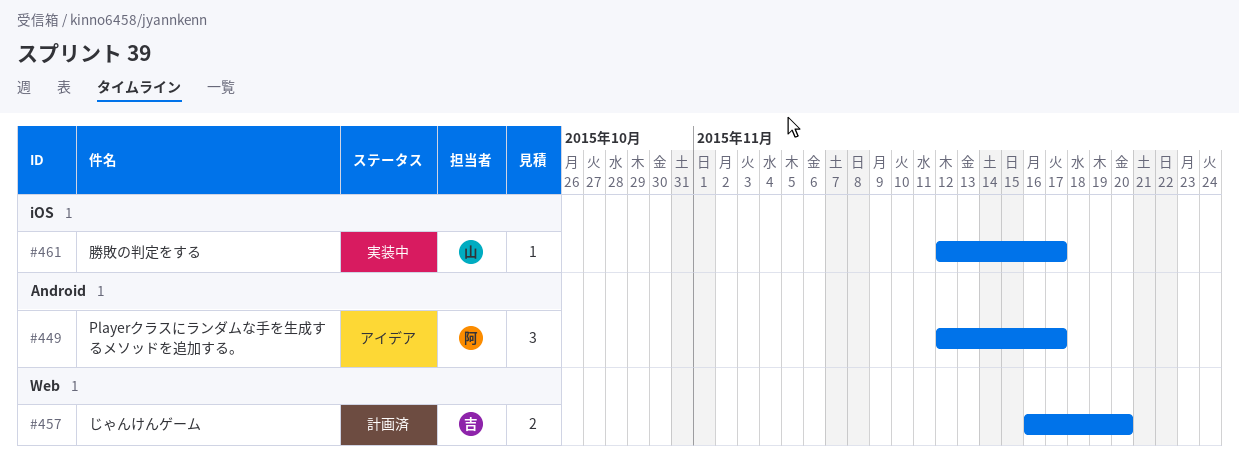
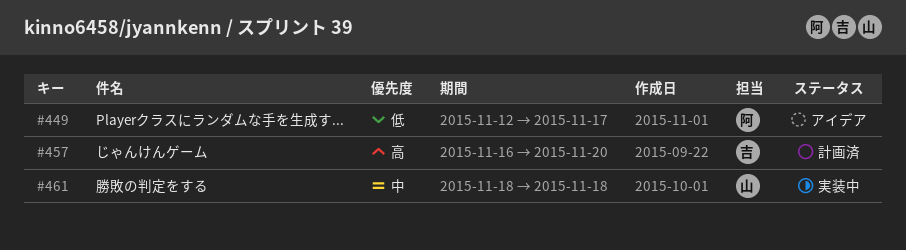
#461, start: Nov 12 -> Nov 18
#461, due: Nov 17 -> Nov 18

